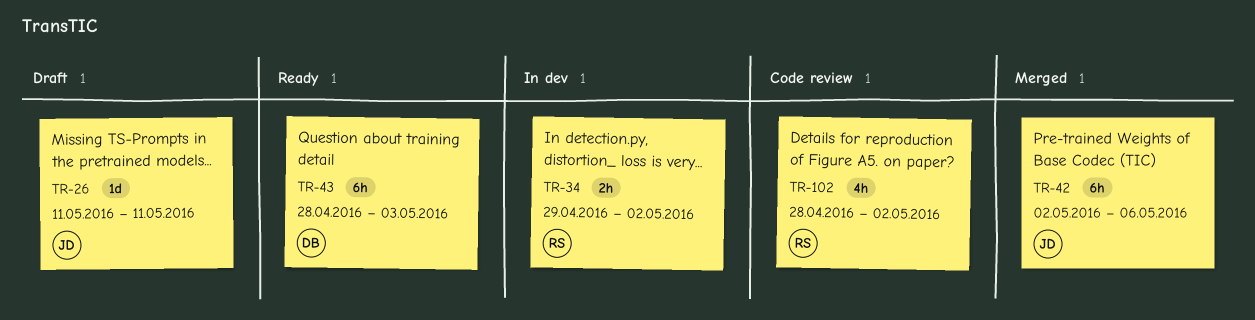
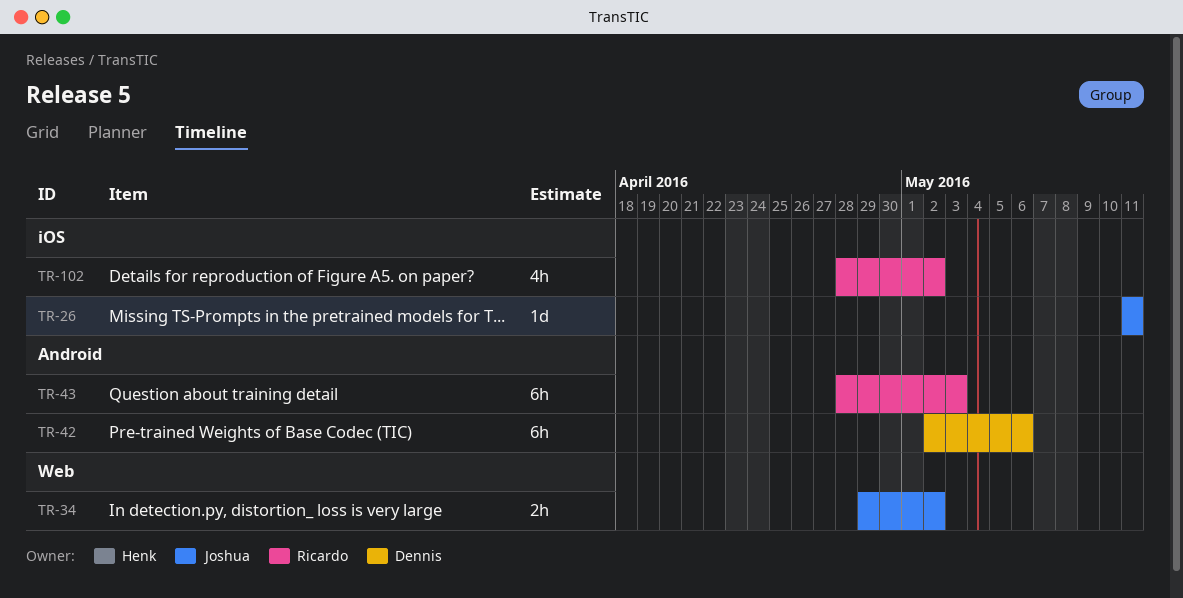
TR-34, owner: Ricardo -> Joshua
TR-42, owner: Joshua -> Dennis
TR-43, owner: Dennis -> Ricardo

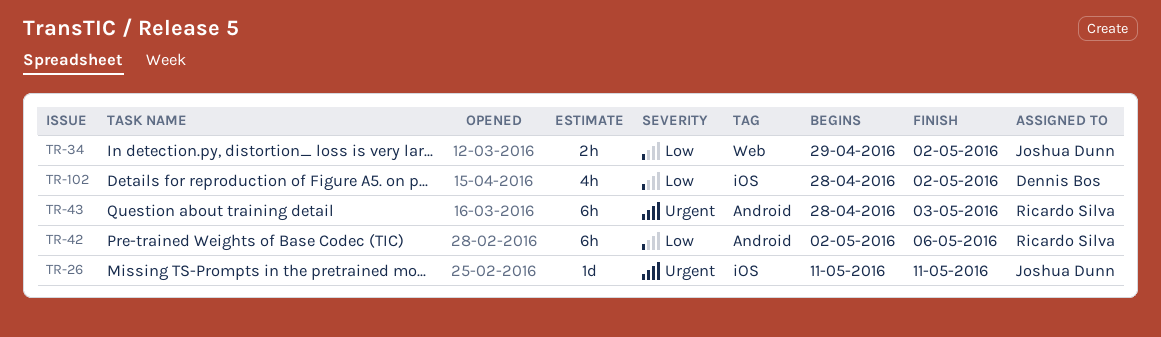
TR-42, owner: Dennis Bos -> Ricardo Silva
TR-102, owner: Ricardo Silva -> Dennis Bos

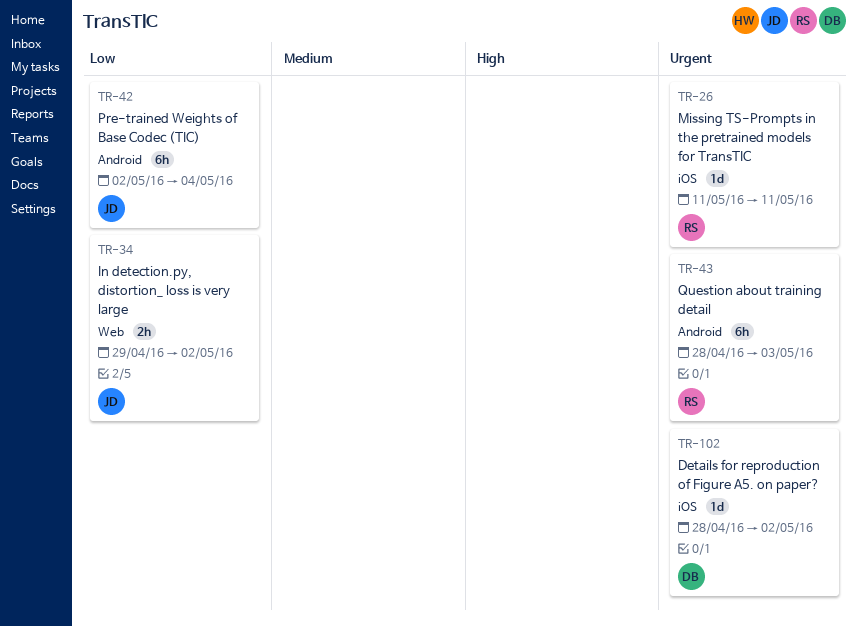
TR-26, owner: Joshua Dunn -> Ricardo Silva
TR-42, owner: Ricardo Silva -> Joshua Dunn
TR-42, due: May 6 -> May 4
TR-102, priority: Low -> Urgent
TR-102, estimate: 4h -> 1d

